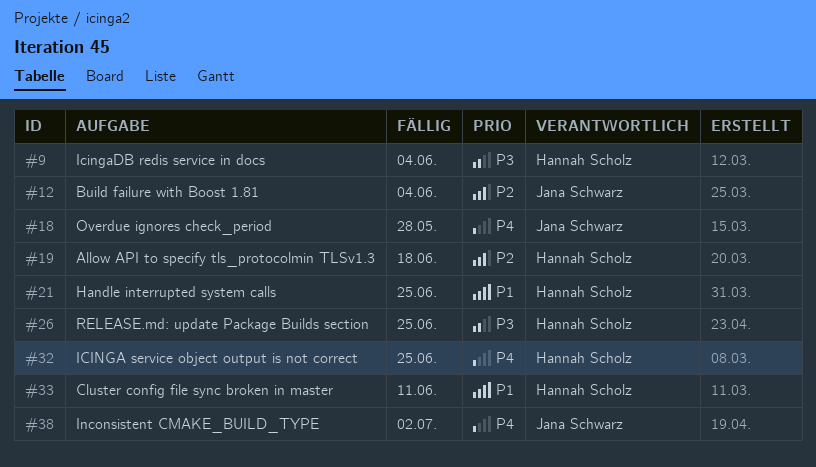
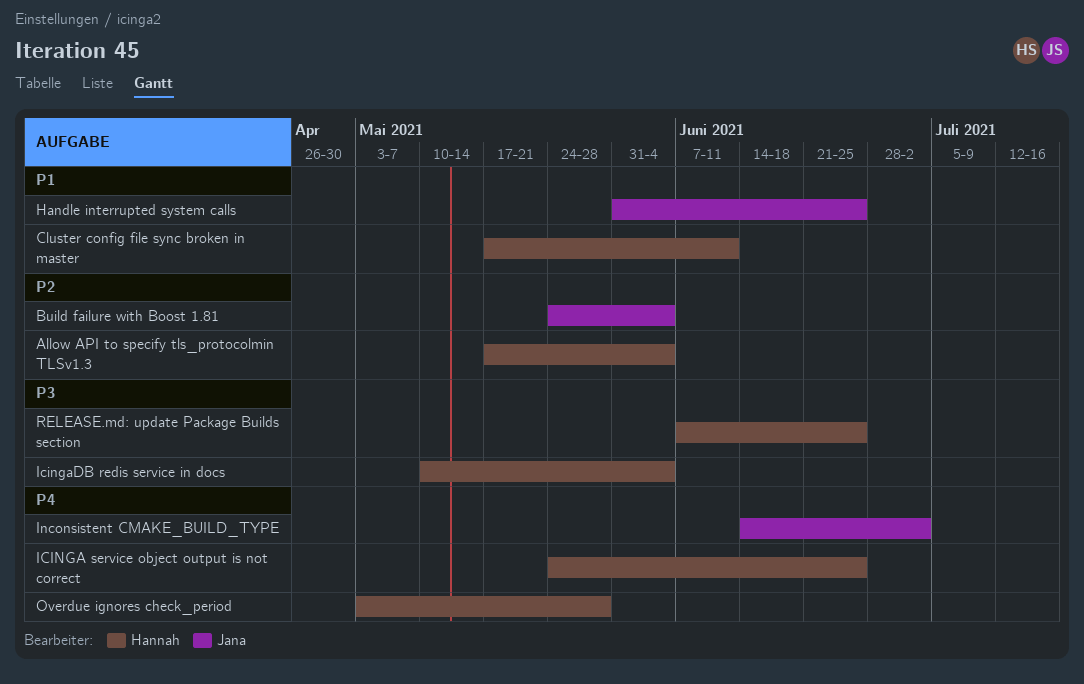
Allow API to specify tls_protocolmin TLSv1.3, due: Jun 18 -> Jun 4
Handle interrupted system calls, owner: Hannah Scholz -> Jana Schwarz
Overdue ignores check_period, owner: Jana Schwarz -> Hannah Scholz

